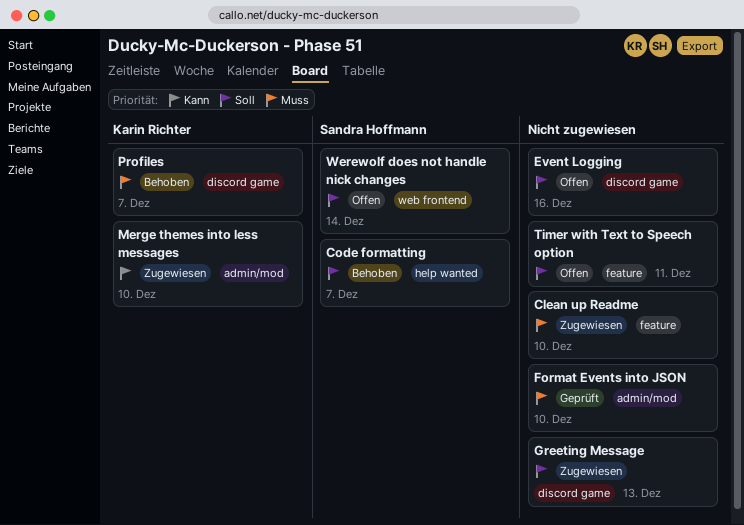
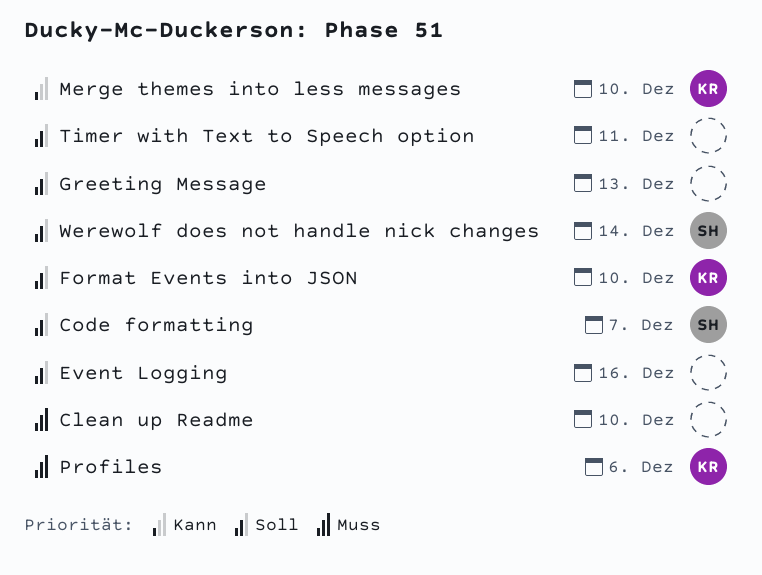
Format Events into JSON, owner: none -> Karin Richter
Format Events into JSON, priority: Muss -> Soll
Profiles, due: Dec 7 -> Dec 6

